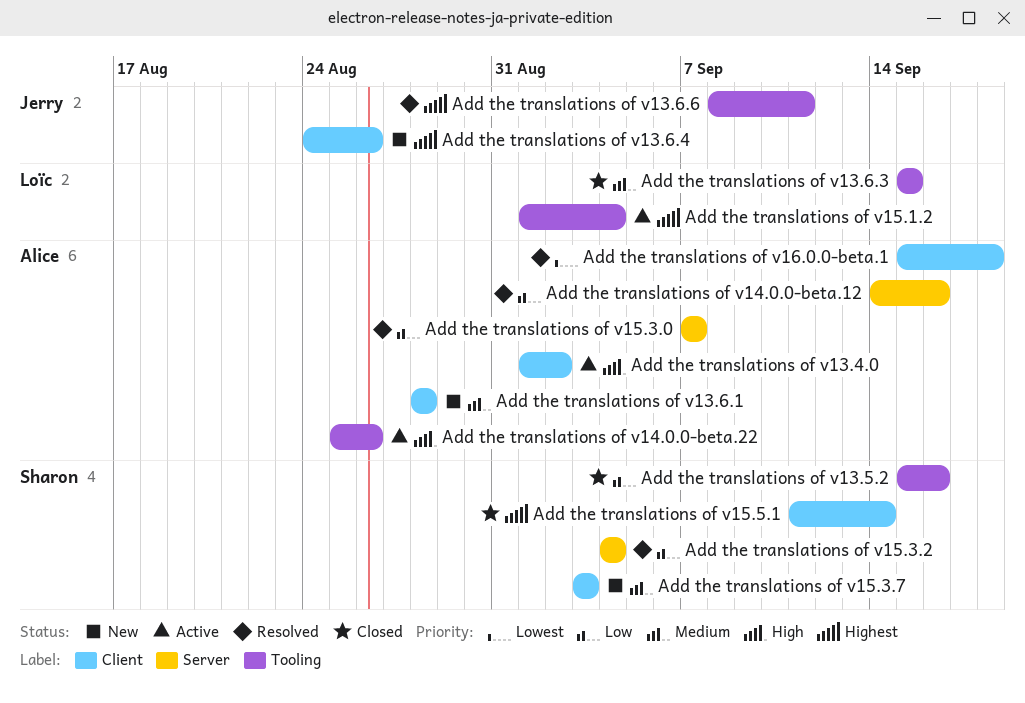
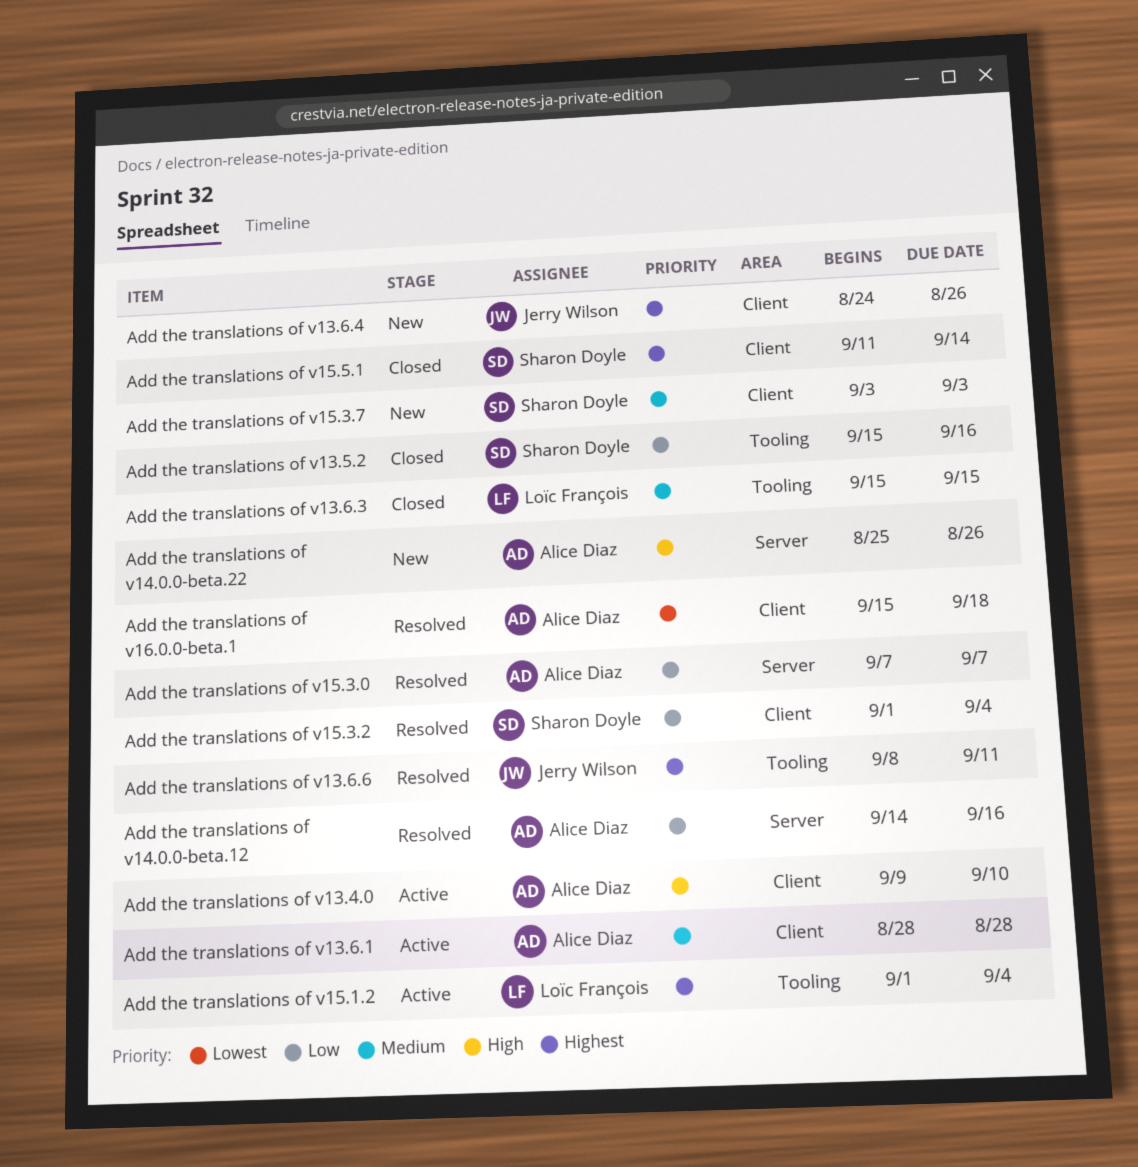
Add the translations of v13.4.0, start: Sep 1 -> Sep 9
Add the translations of v13.4.0, due: Sep 2 -> Sep 10
Add the translations of v13.6.1, status: New -> Active
Add the translations of v14.0.0-beta.22, status: Active -> New
Add the translations of v14.0.0-beta.22, label: Tooling -> Server
Add the translations of v15.3.2, label: Server -> Client
Add the translations of v15.3.2, start: Sep 4 -> Sep 1

